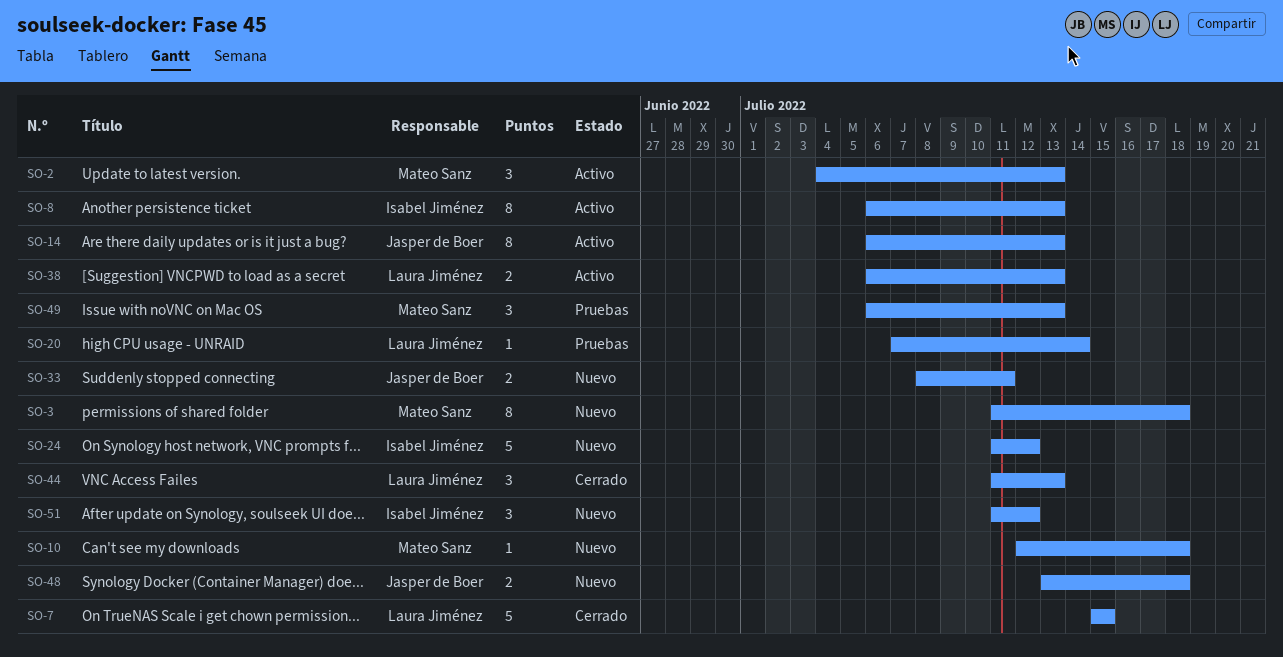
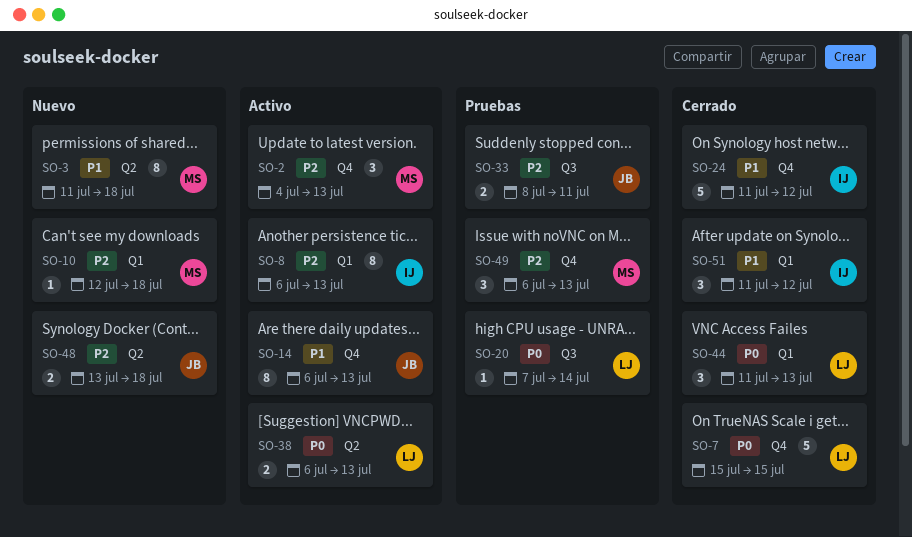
SO-24, status: Nuevo -> Cerrado
SO-33, status: Nuevo -> Pruebas
SO-51, status: Nuevo -> Cerrado

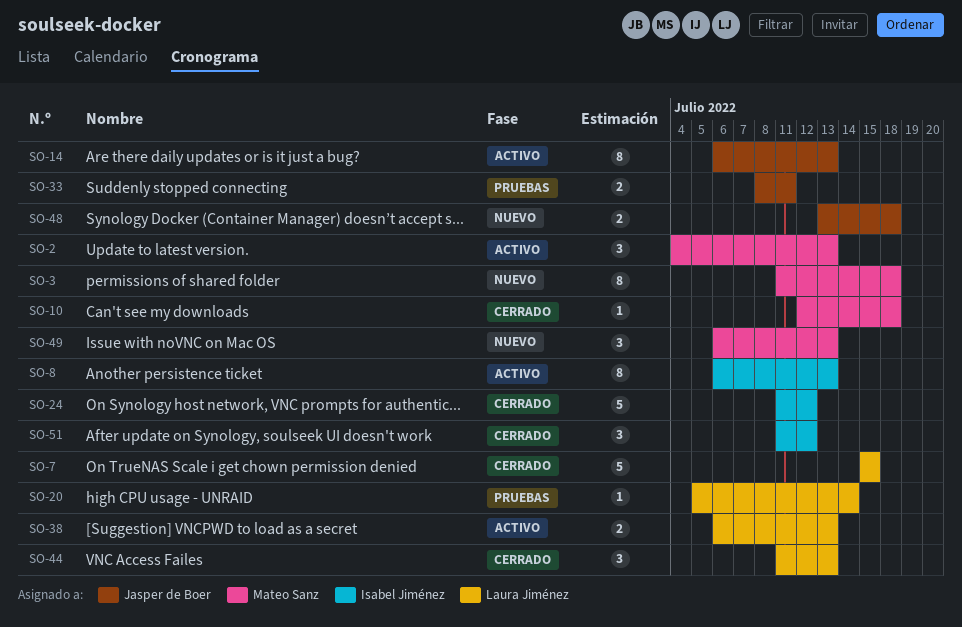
SO-10, status: Nuevo -> Cerrado
SO-20, start: Jul 7 -> Jul 5
SO-49, status: Pruebas -> Nuevo

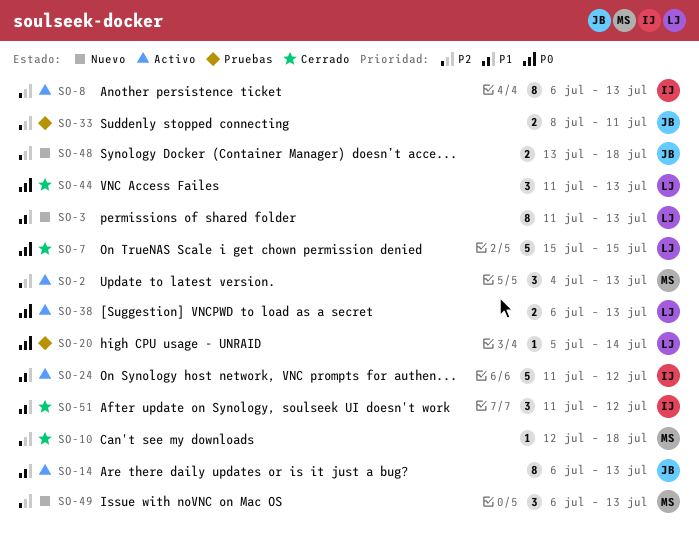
SO-3, owner: Mateo Sanz -> Laura Jiménez
SO-3, due: Jul 18 -> Jul 13
SO-24, status: Cerrado -> Activo

